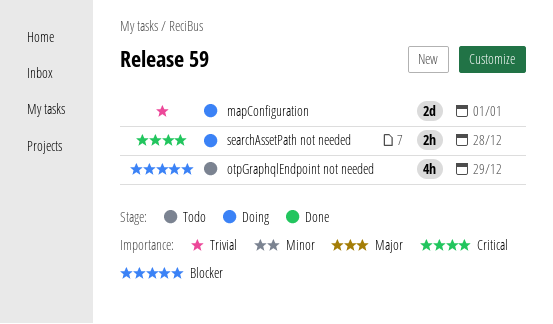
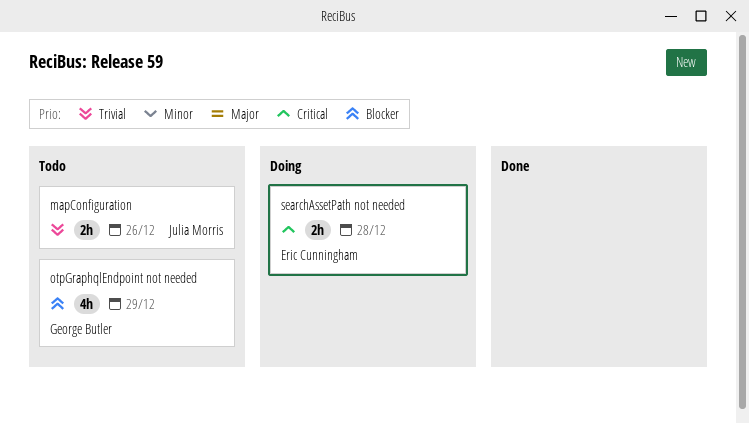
mapConfiguration, status: Doing -> Todo
mapConfiguration, estimate: 2d -> 2h
mapConfiguration, due: Jan 1 -> Dec 26

